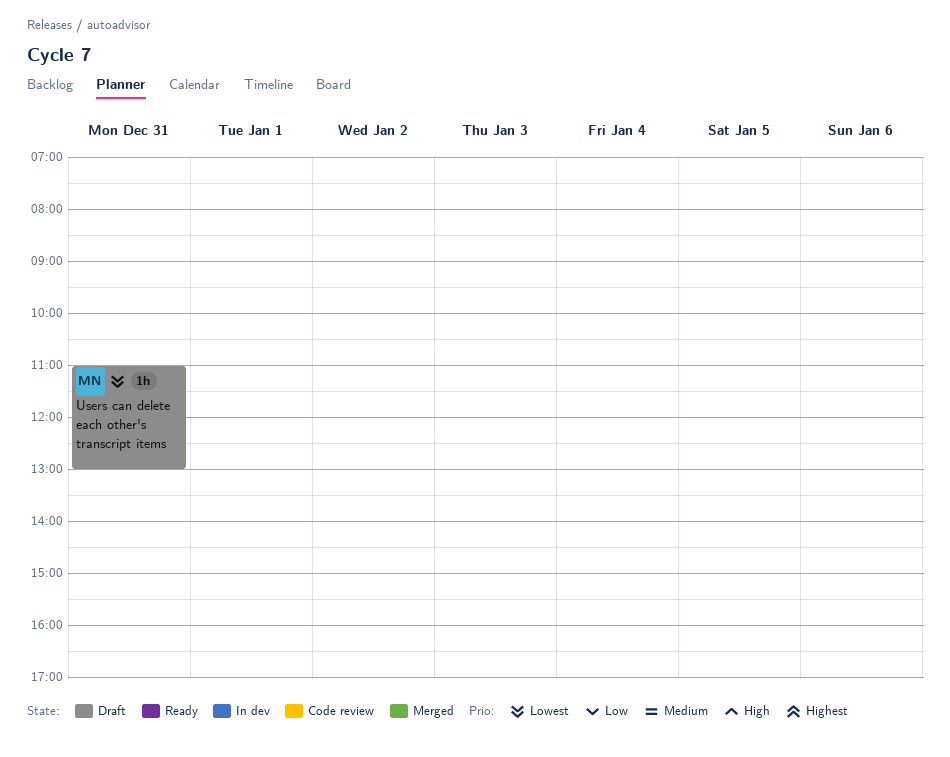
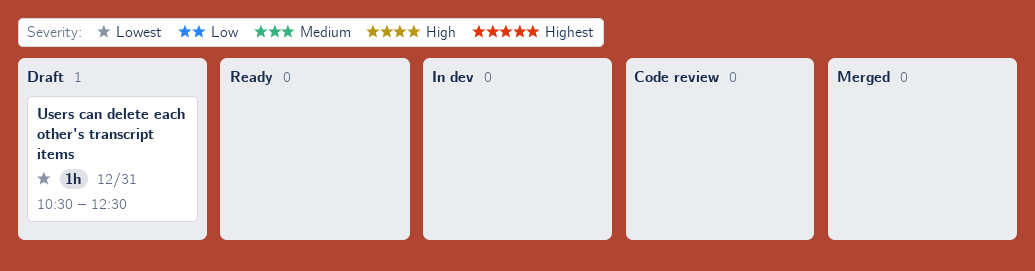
Users can delete each other's transcript items, begins: 11:00 -> 10:30
Users can delete each other's transcript items, ends: 13:00 -> 12:30

